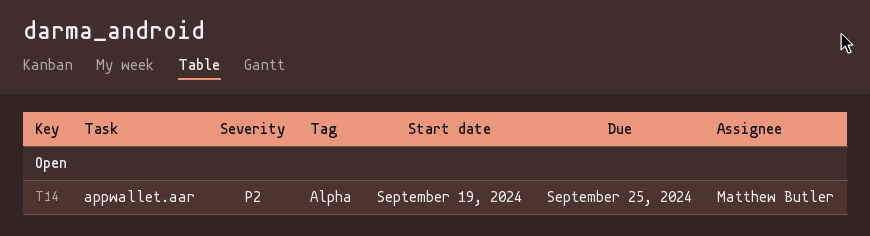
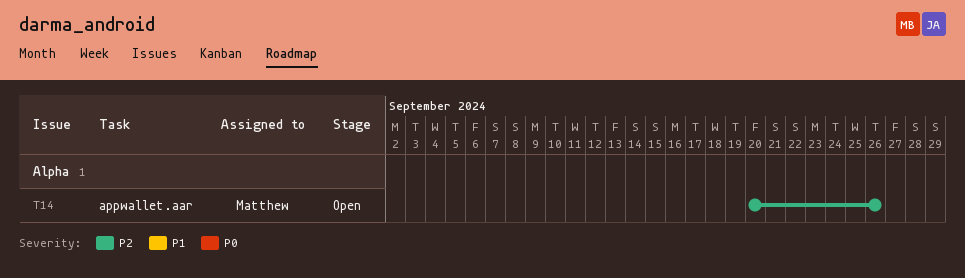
T14, start: Sep 19 -> Sep 20
T14, due: Sep 25 -> Sep 26

